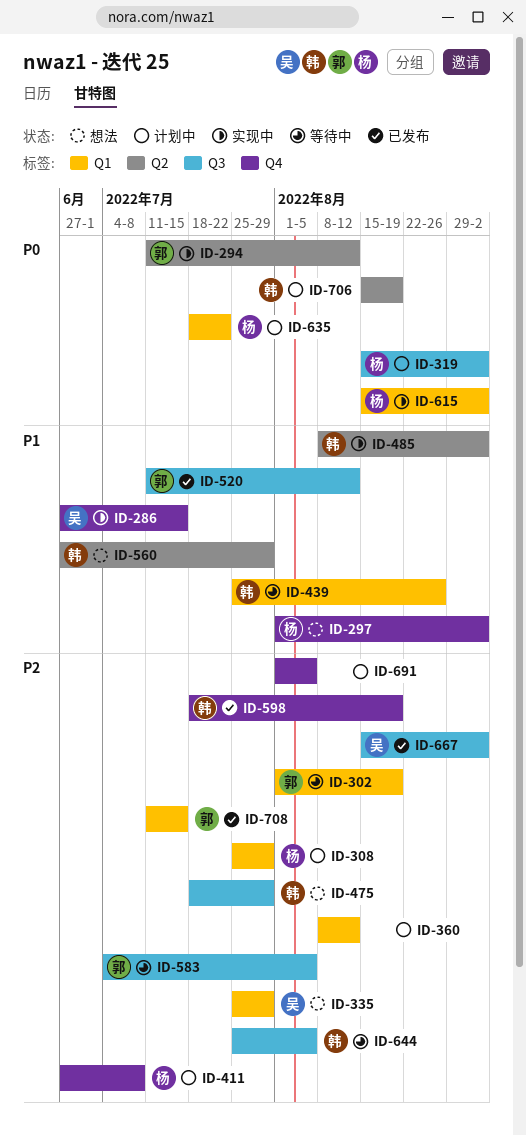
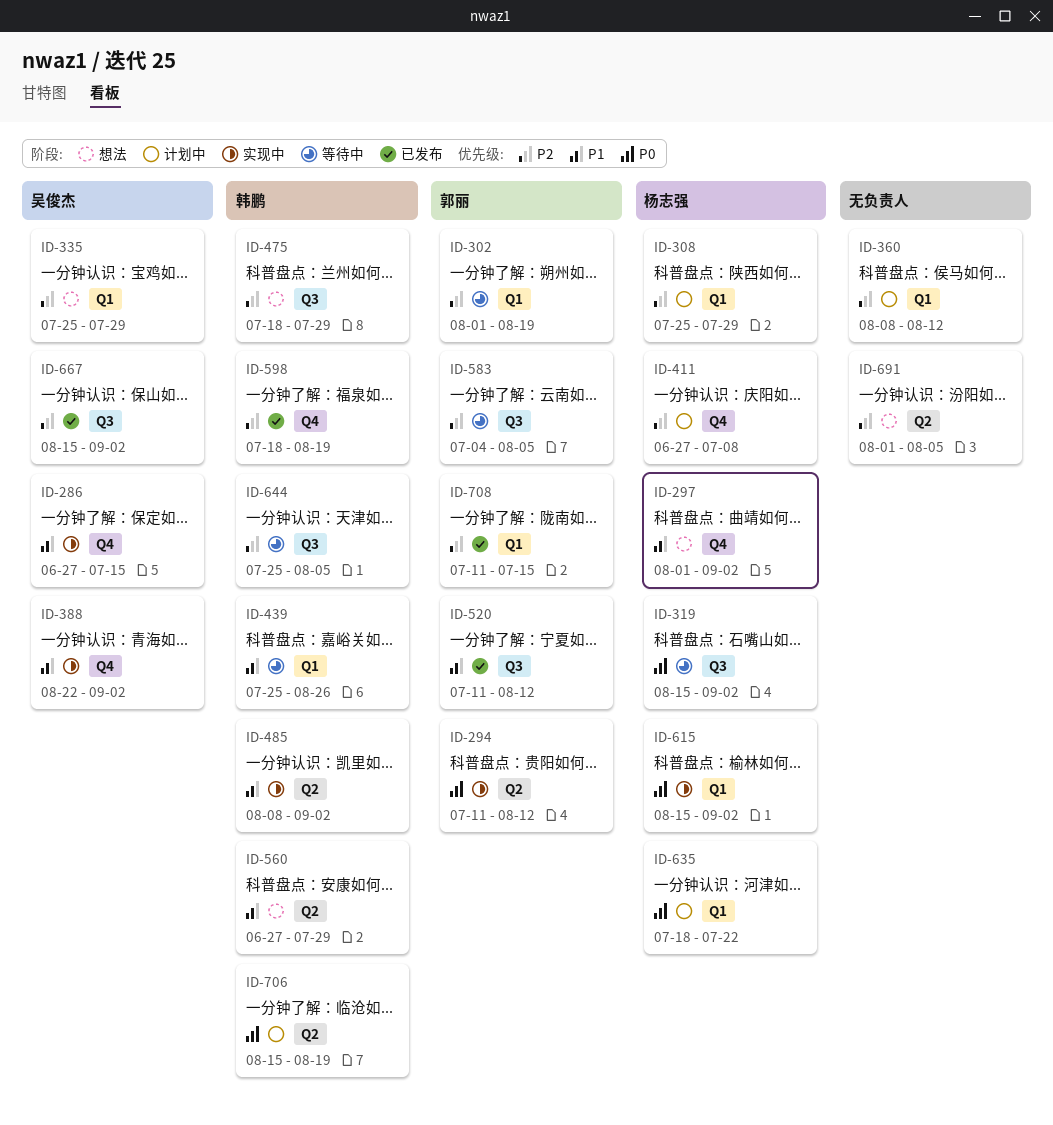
ID-319, status: 计划中 -> 等待中
ID-388: none -> present
ID-691, status: 计划中 -> 想法
ID-691, label: Q4 -> Q2

